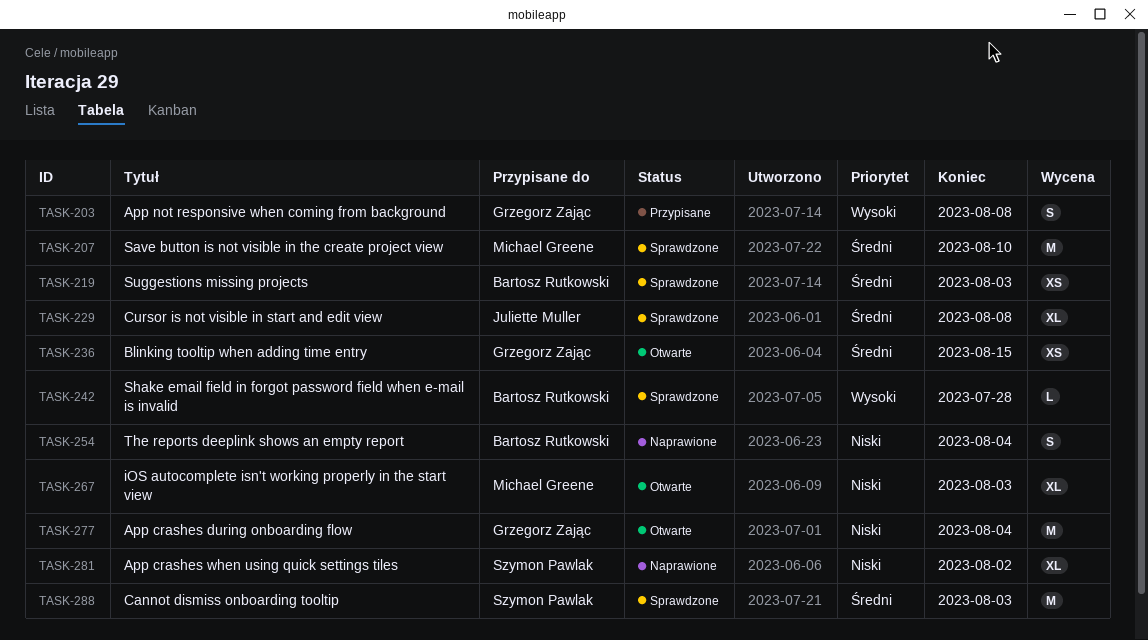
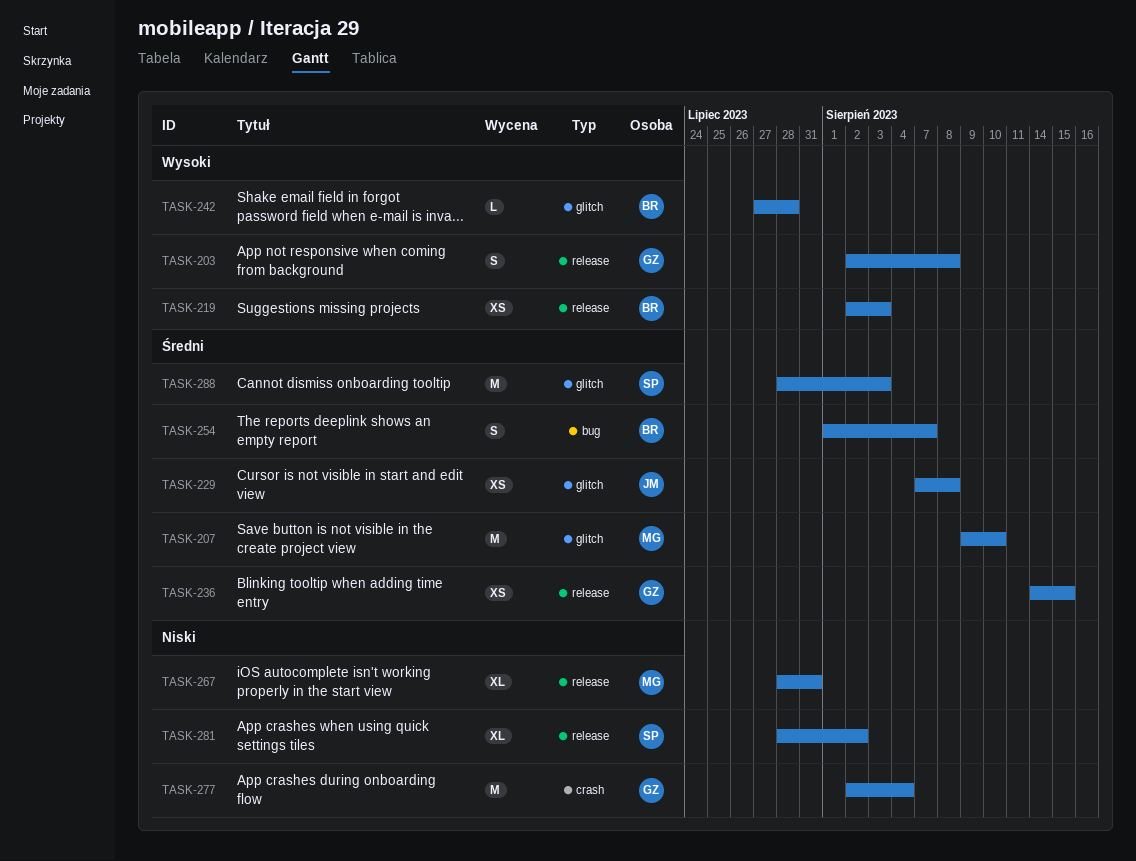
TASK-219, priority: Średni -> Wysoki
TASK-229, estimate: XL -> XS
TASK-254, priority: Niski -> Średni
TASK-254, due: Aug 4 -> Aug 7
TASK-267, due: Aug 3 -> Jul 31

